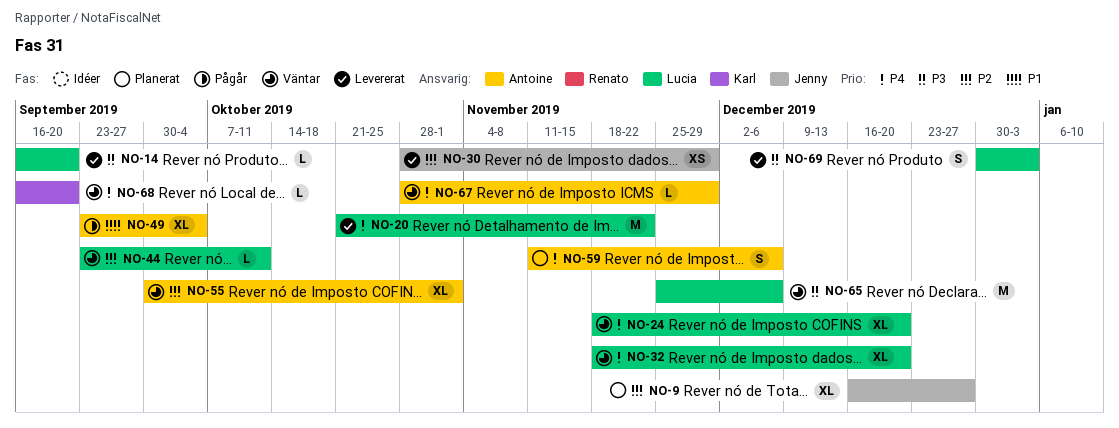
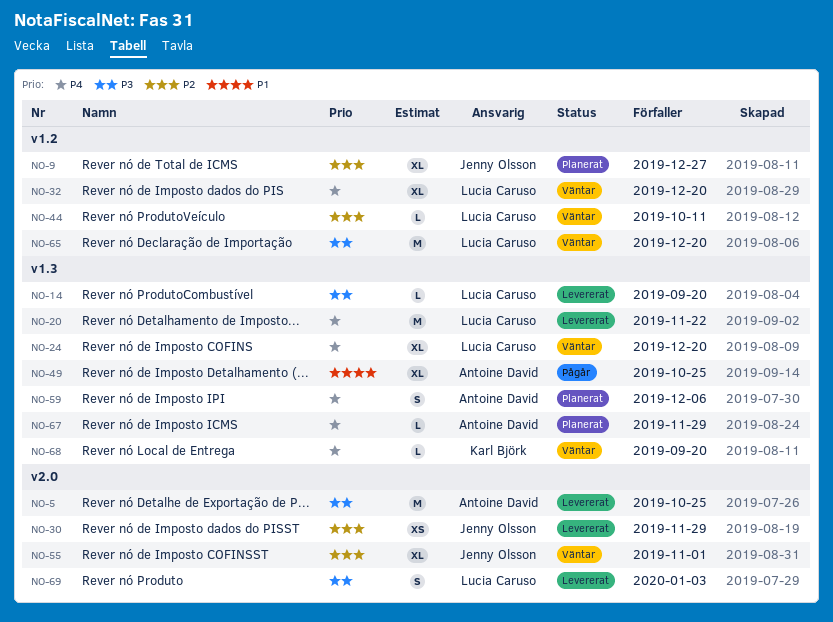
NO-5: none -> present
NO-49, due: Oct 4 -> Oct 25
NO-55, owner: Antoine David -> Jenny Olsson
NO-65, due: Dec 6 -> Dec 20
NO-67, status: Väntar -> Planerat

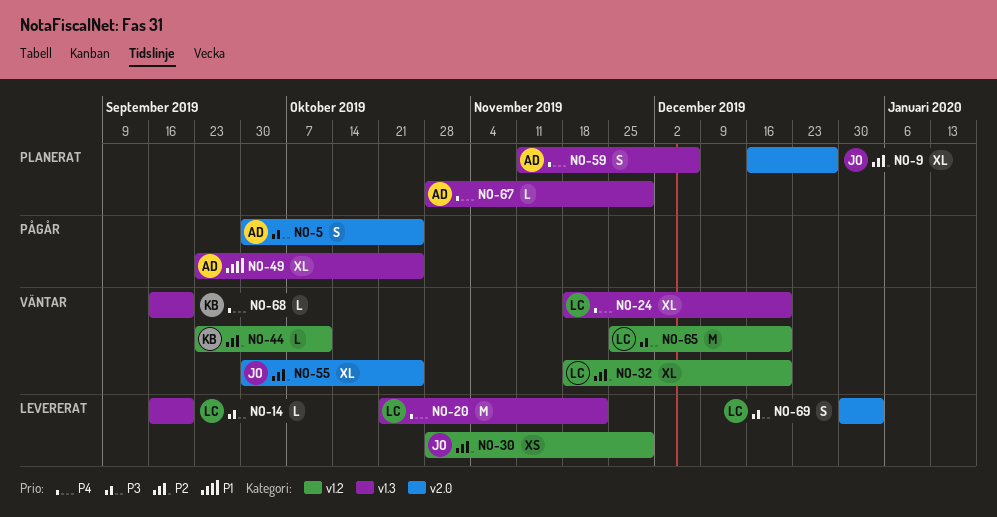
NO-5, status: Levererat -> Pågår
NO-5, estimate: M -> S
NO-9, label: v1.2 -> v2.0
NO-30, label: v2.0 -> v1.2
NO-32, priority: P4 -> P2
NO-44, owner: Lucia Caruso -> Karl Björk
NO-55, due: Nov 1 -> Oct 25

